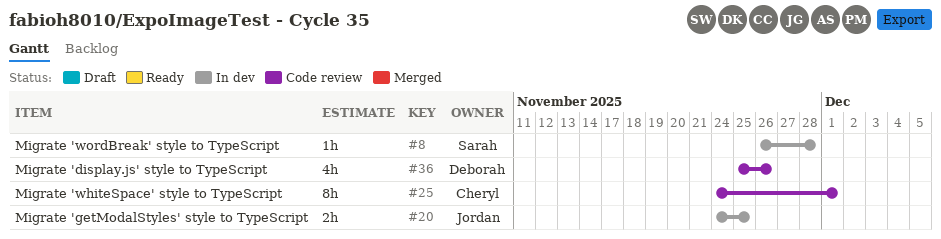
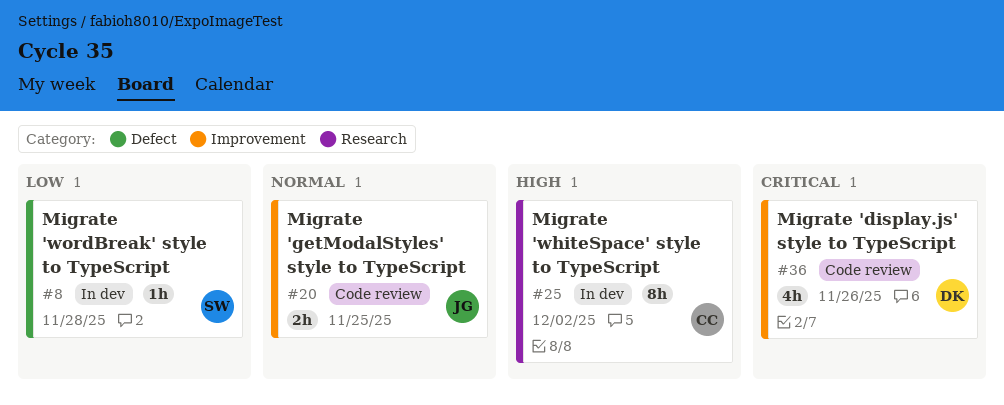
#20, status: In dev -> Code review
#25, status: Code review -> In dev
#25, due: Dec 1 -> Dec 2

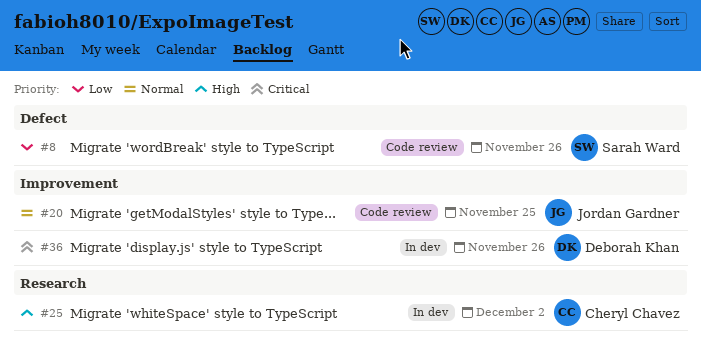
#8, status: In dev -> Code review
#8, due: Nov 28 -> Nov 26
#36, status: Code review -> In dev

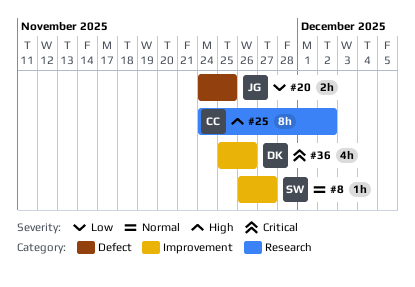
#8, priority: Low -> Normal
#8, label: Defect -> Improvement
#8, due: Nov 26 -> Nov 27
#20, priority: Normal -> Low
#20, label: Improvement -> Defect

